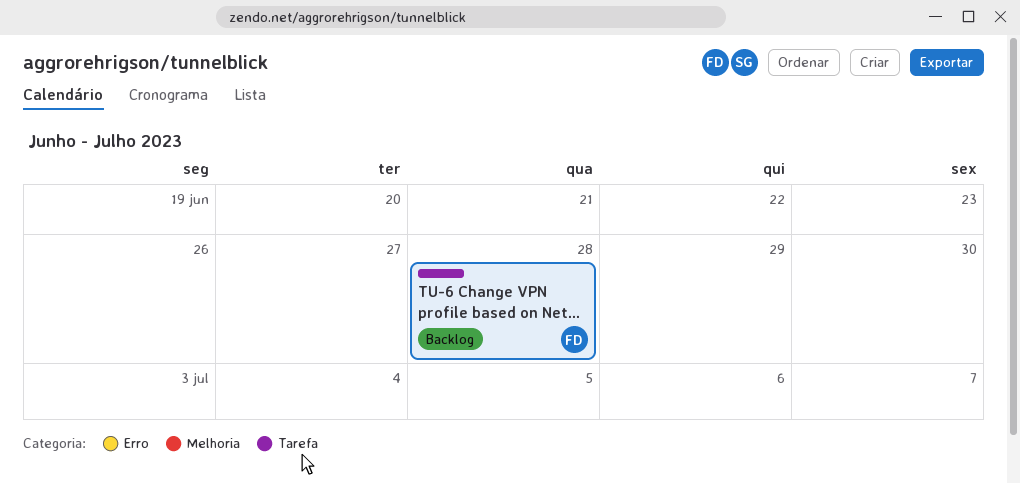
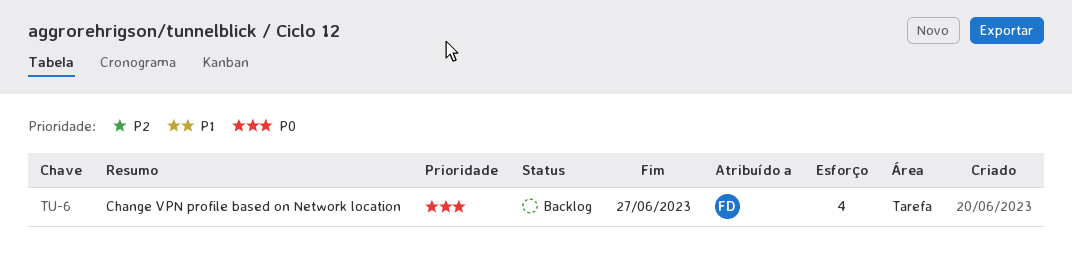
TU-6, due: Jun 28 -> Jun 27

